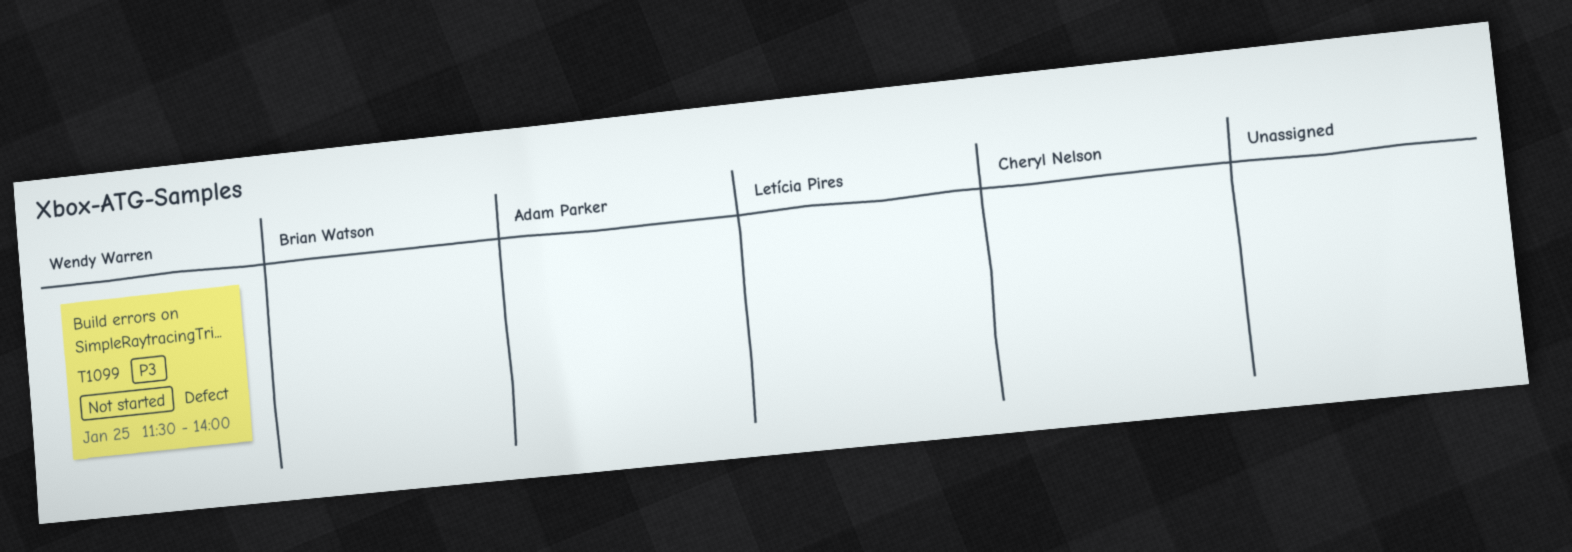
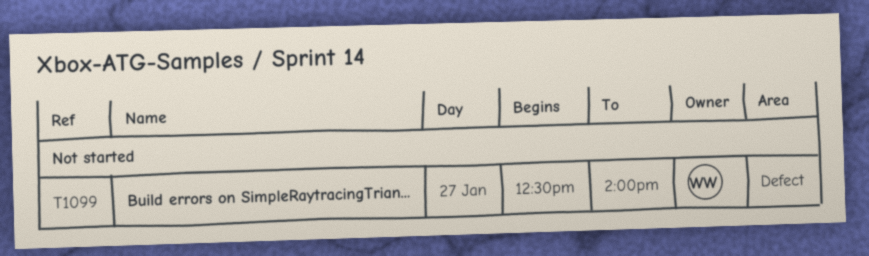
T1099, day: Jan 25 -> Jan 27
T1099, begins: 11:30 -> 12:30

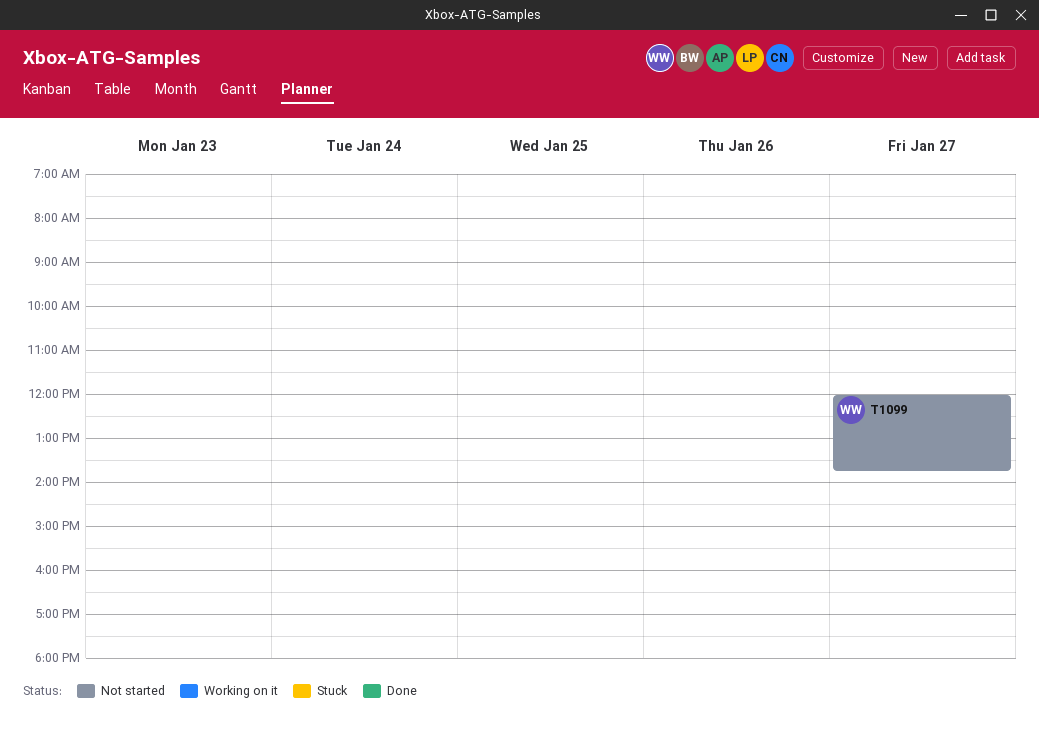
T1099, begins: 12:30 -> 12:00
T1099, ends: 14:00 -> 13:45

